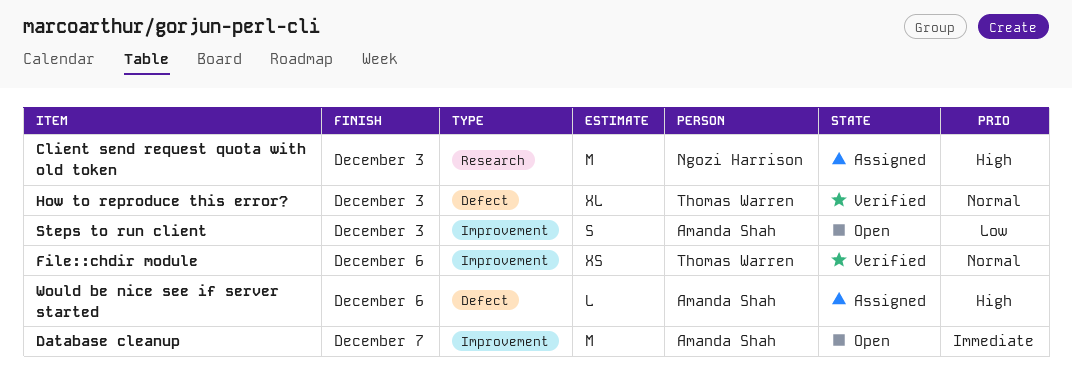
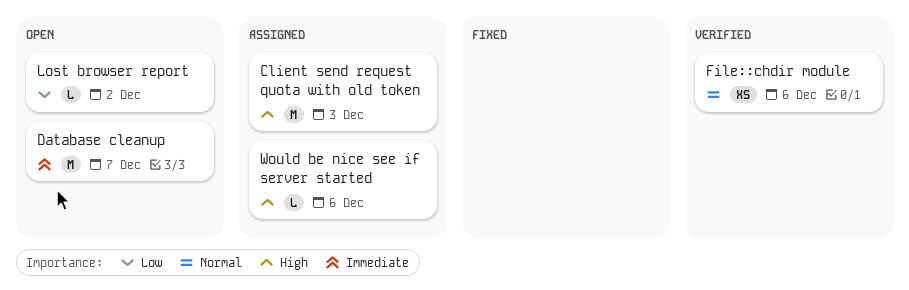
How to reproduce this error?: present -> none
Lost browser report: none -> present
Steps to run client: present -> none

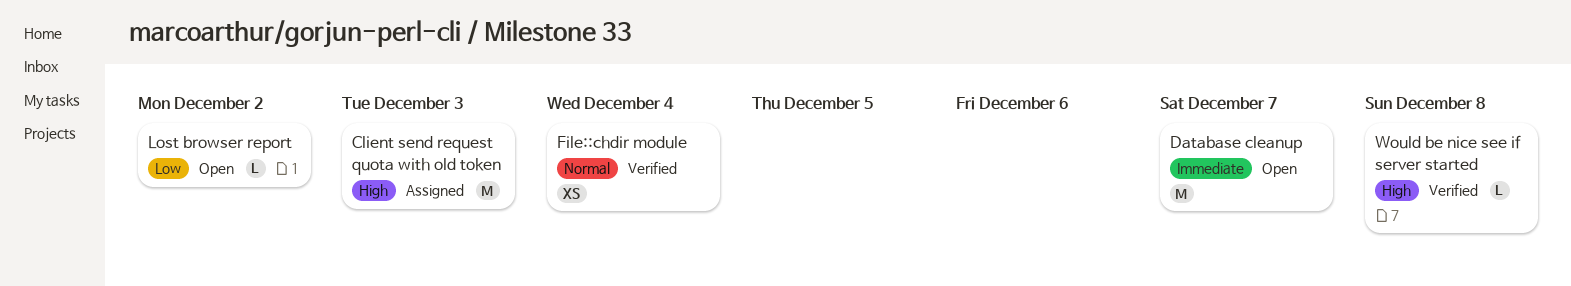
File::chdir module, due: Dec 6 -> Dec 4
Would be nice see if server started, status: Assigned -> Verified
Would be nice see if server started, due: Dec 6 -> Dec 8

